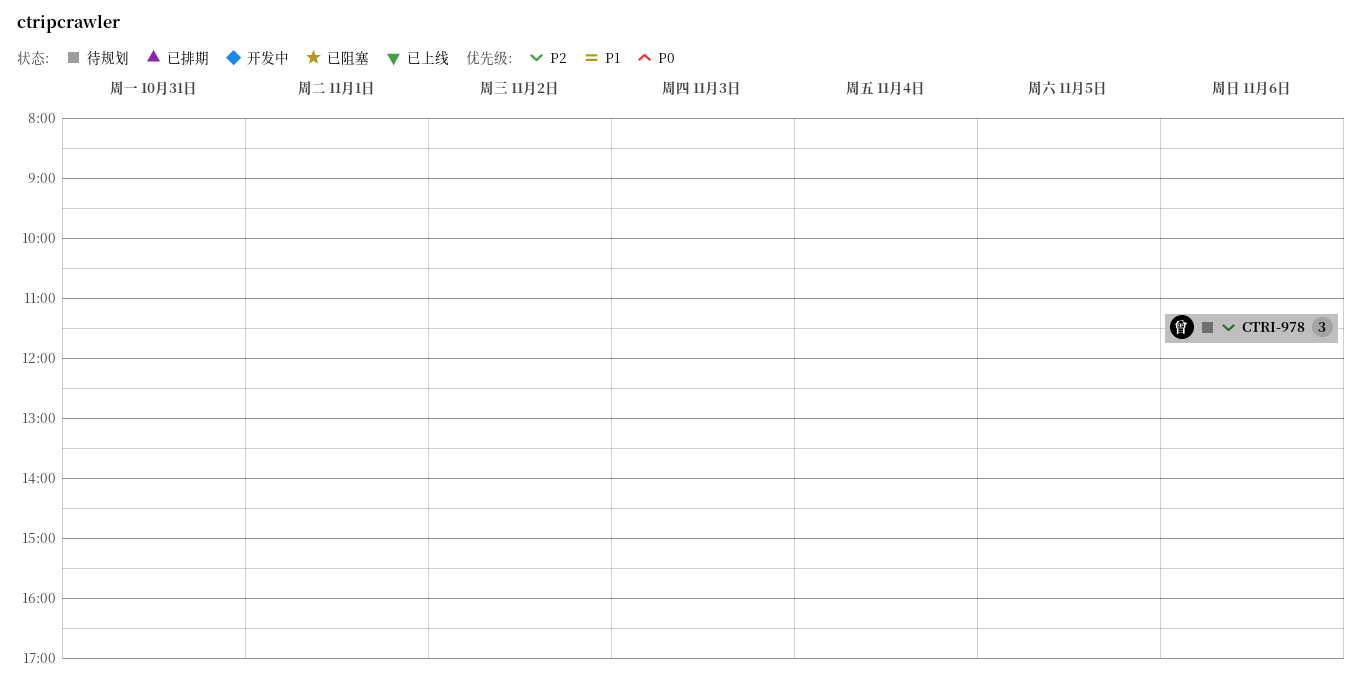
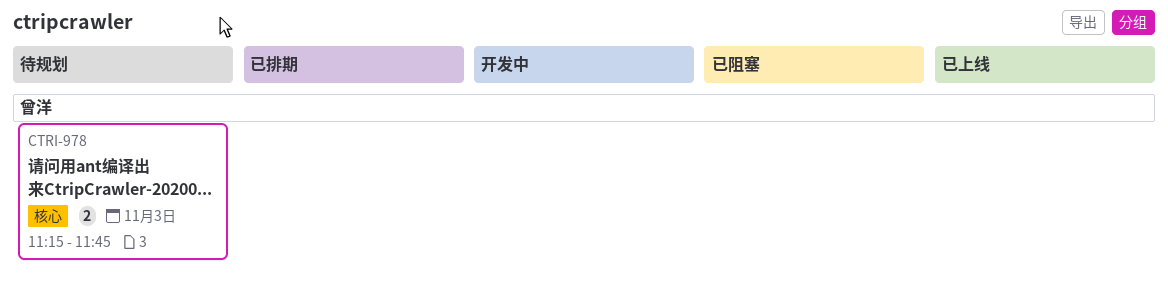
CTRI-978, estimate: 3 -> 2
CTRI-978, day: Nov 6 -> Nov 3

